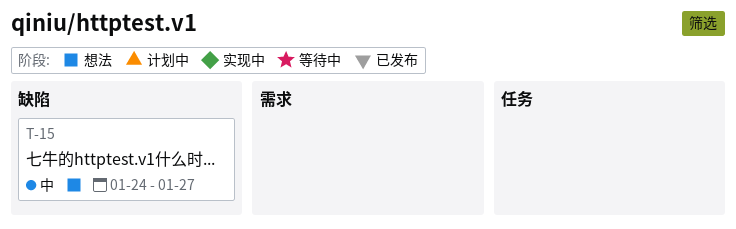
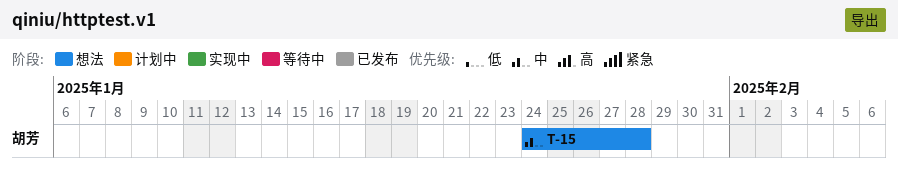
T-15, due: Jan 27 -> Jan 28

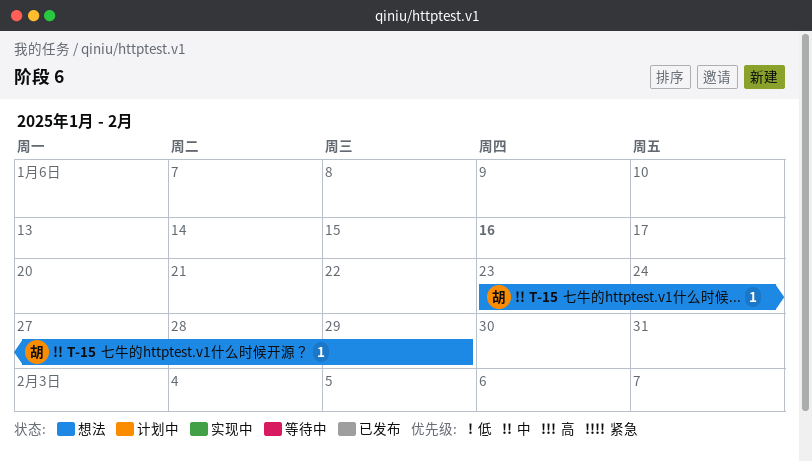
T-15, start: Jan 24 -> Jan 23
T-15, due: Jan 28 -> Jan 29

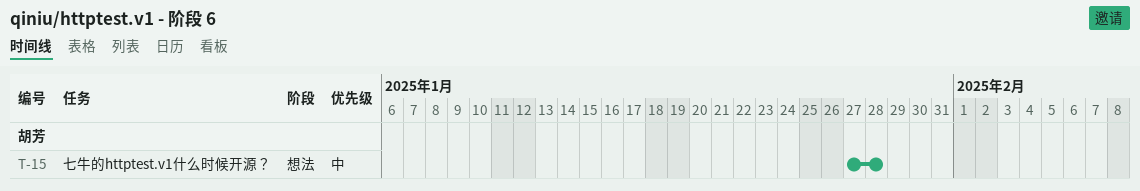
T-15, start: Jan 23 -> Jan 27
T-15, due: Jan 29 -> Jan 28

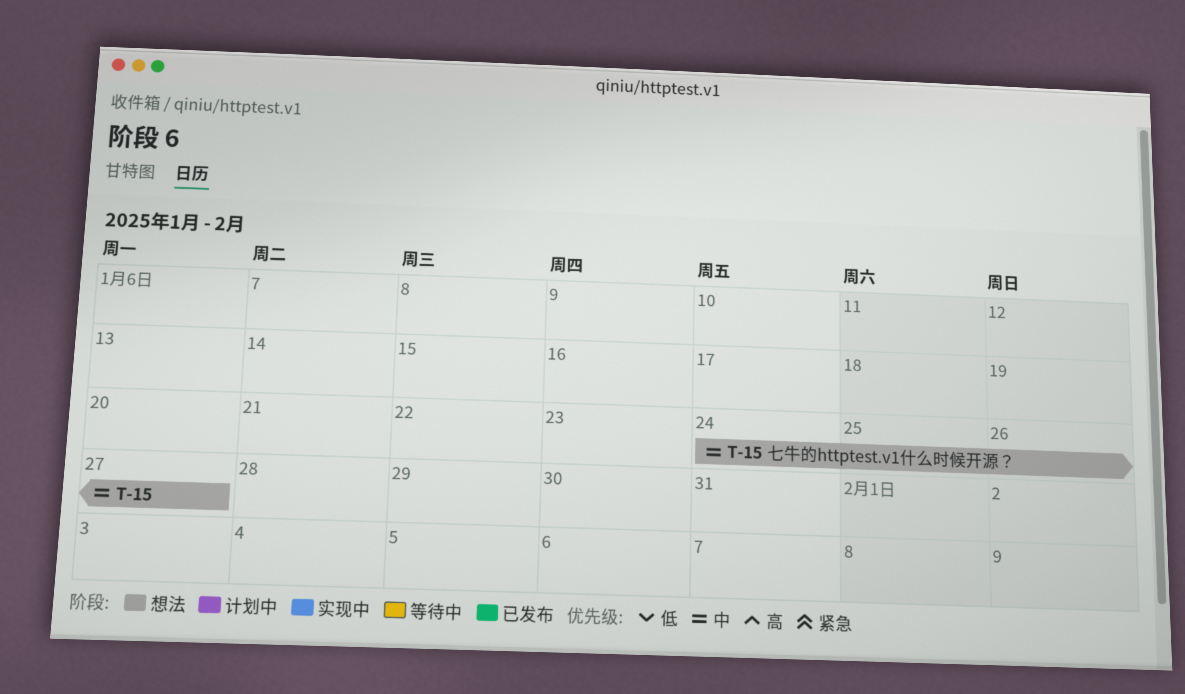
T-15, start: Jan 27 -> Jan 24
T-15, due: Jan 28 -> Jan 27

